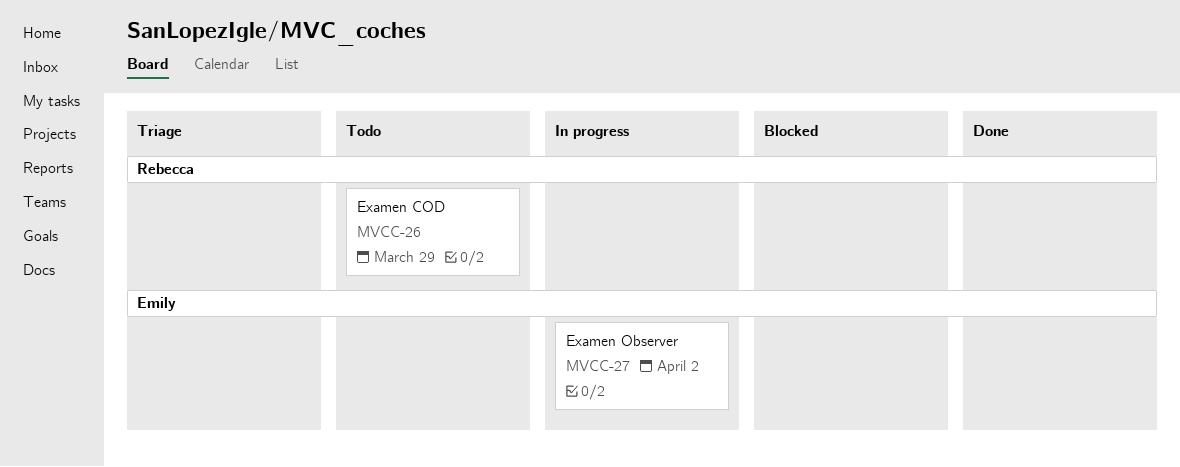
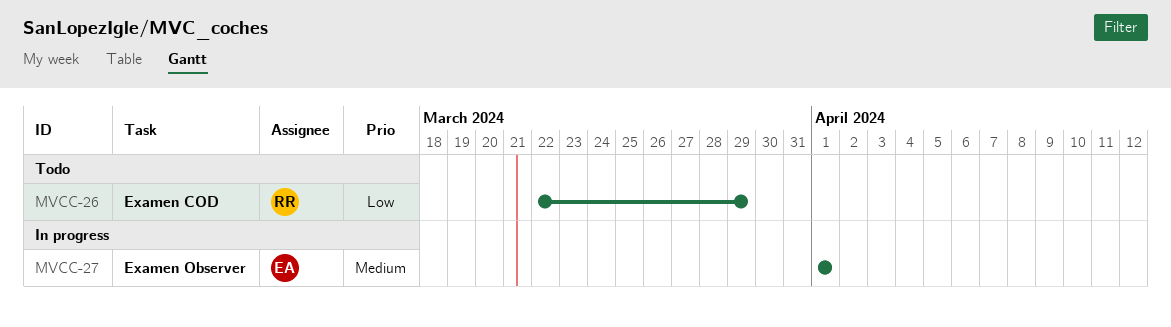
MVCC-27, due: Apr 2 -> Apr 1

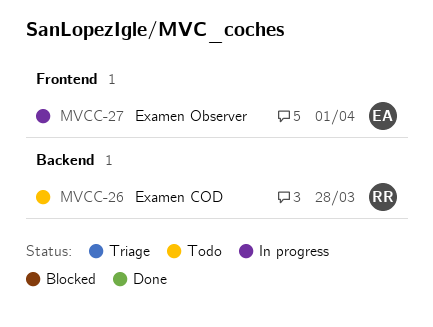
MVCC-26, due: Mar 29 -> Mar 28

